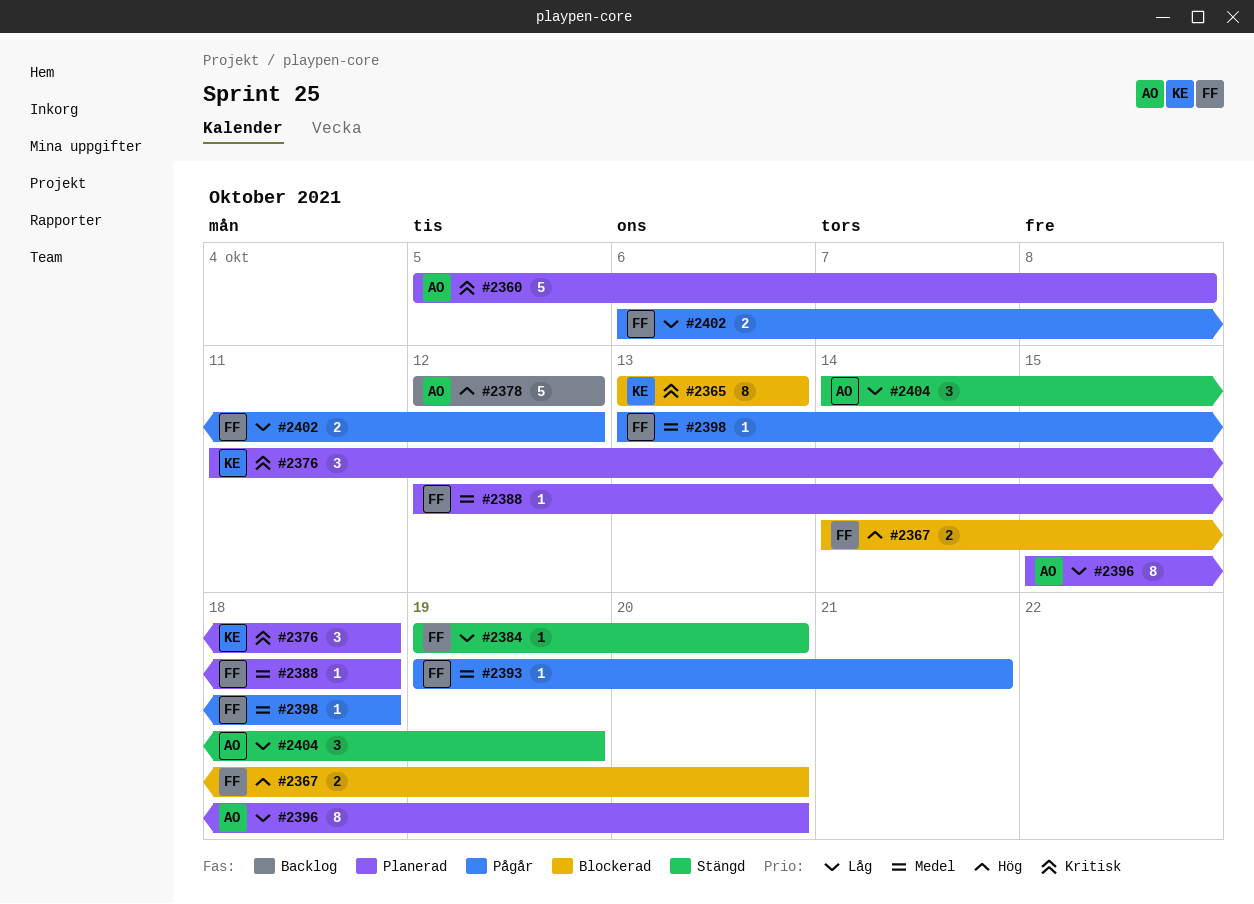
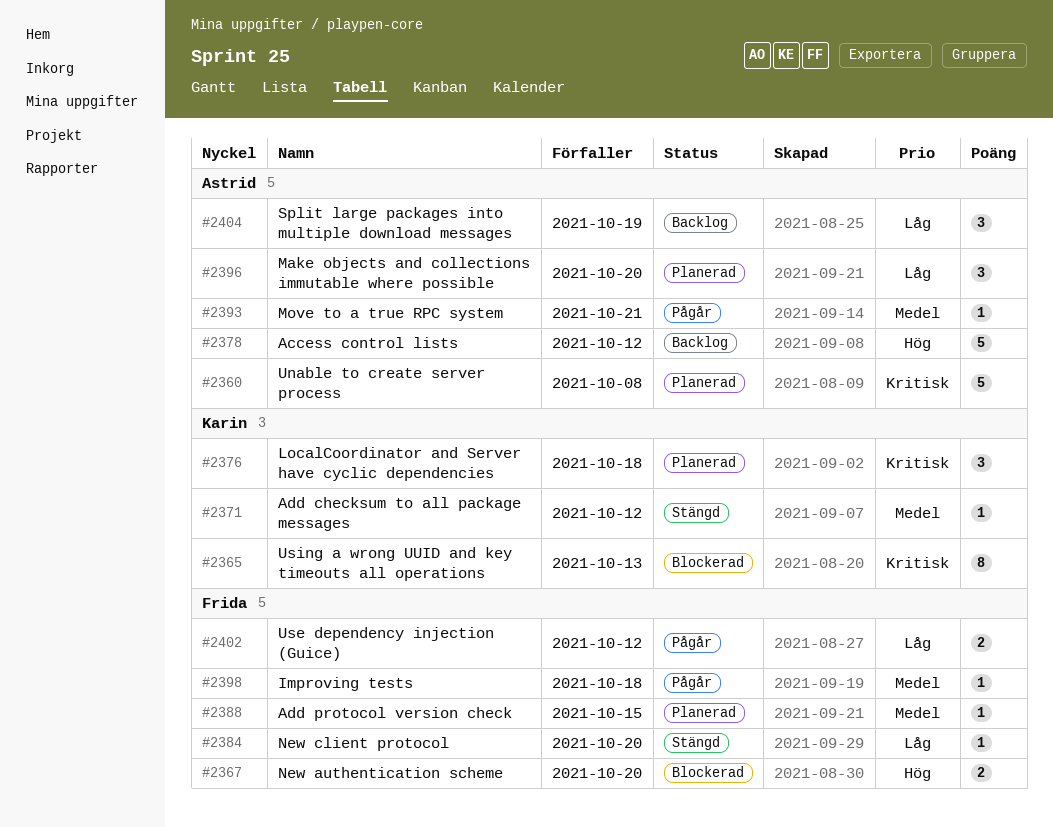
#2371: none -> present
#2388, due: Oct 18 -> Oct 15
#2393, owner: Frida -> Astrid
#2396, estimate: 8 -> 3
#2404, status: Stängd -> Backlog

